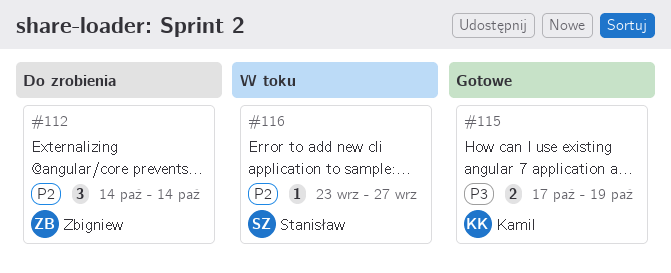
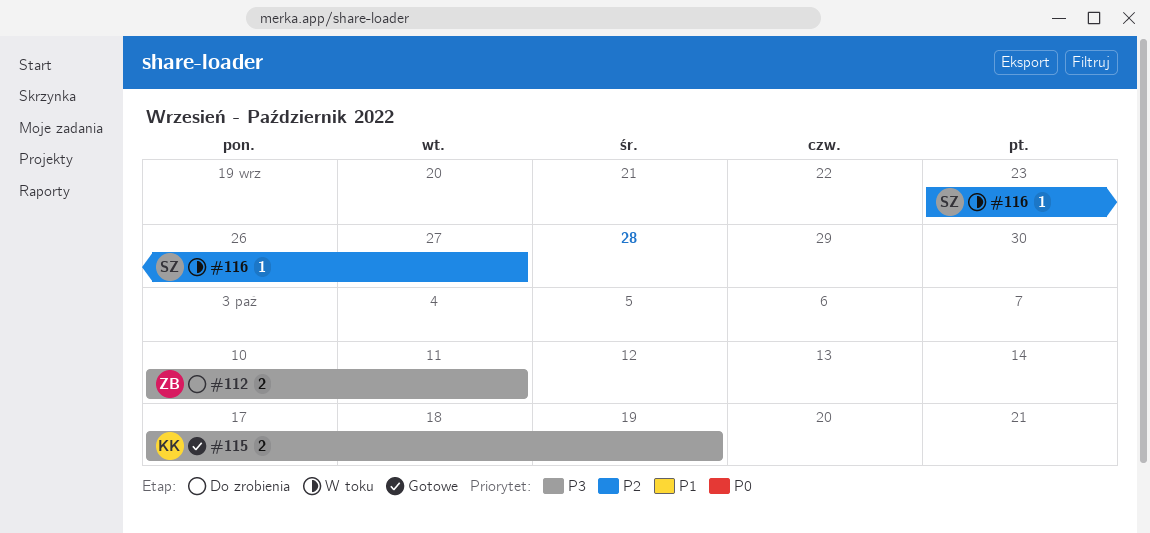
#112, priority: P2 -> P3
#112, estimate: 3 -> 2
#112, start: Oct 14 -> Oct 10
#112, due: Oct 14 -> Oct 11

